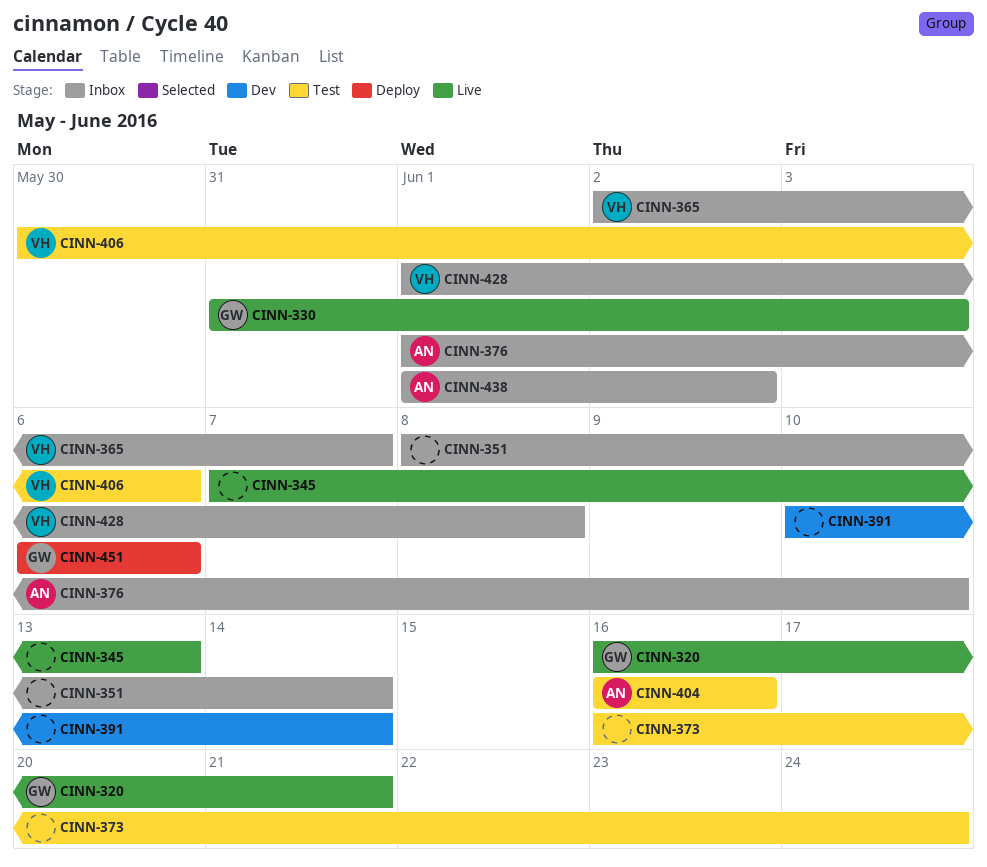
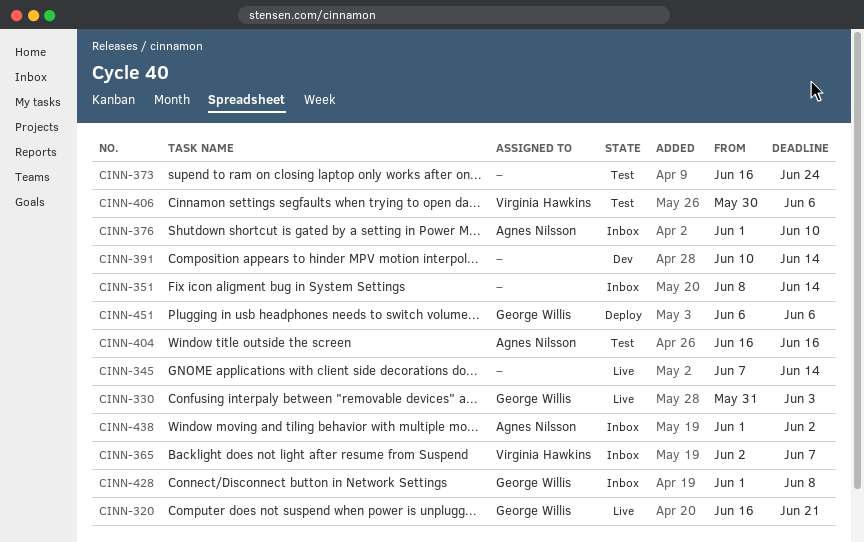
CINN-345, due: Jun 13 -> Jun 14
CINN-428, owner: Virginia Hawkins -> George Willis

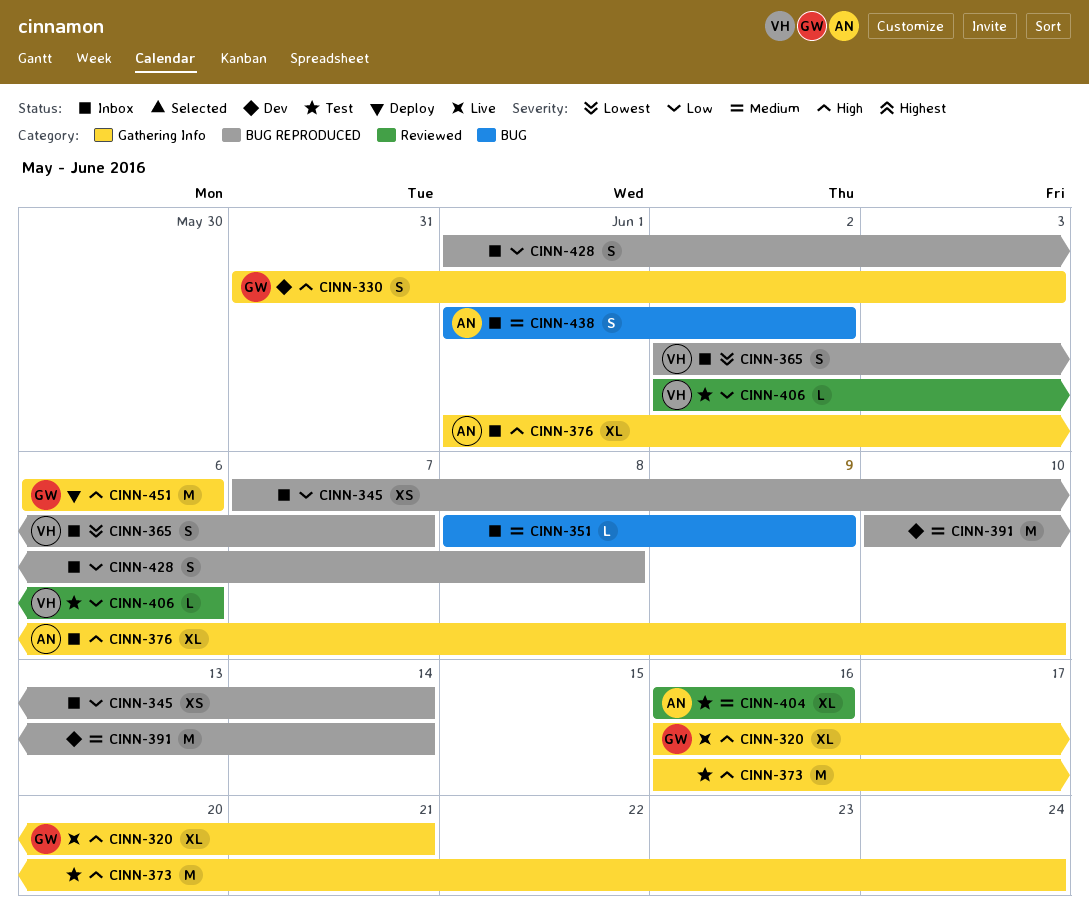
CINN-330, status: Live -> Dev
CINN-345, status: Live -> Inbox
CINN-351, due: Jun 14 -> Jun 9
CINN-406, start: May 30 -> Jun 2
CINN-428, owner: George Willis -> none

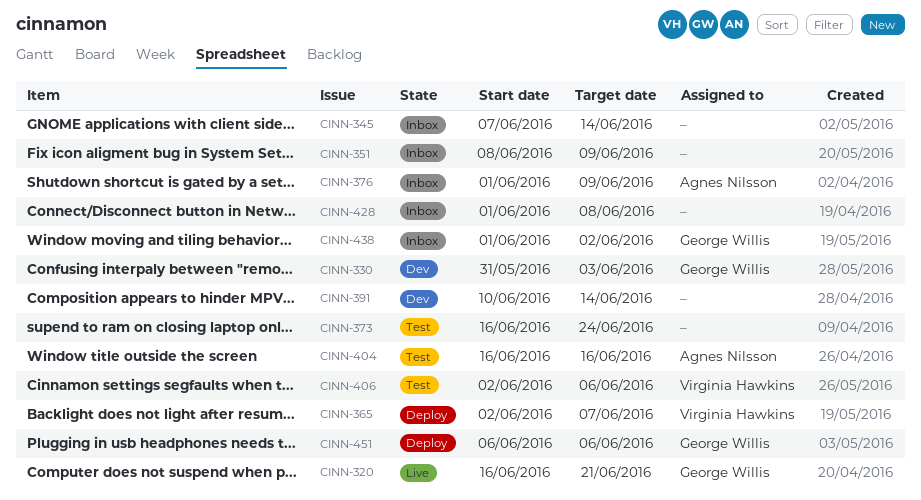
CINN-365, status: Inbox -> Deploy
CINN-376, due: Jun 10 -> Jun 9
CINN-438, owner: Agnes Nilsson -> George Willis

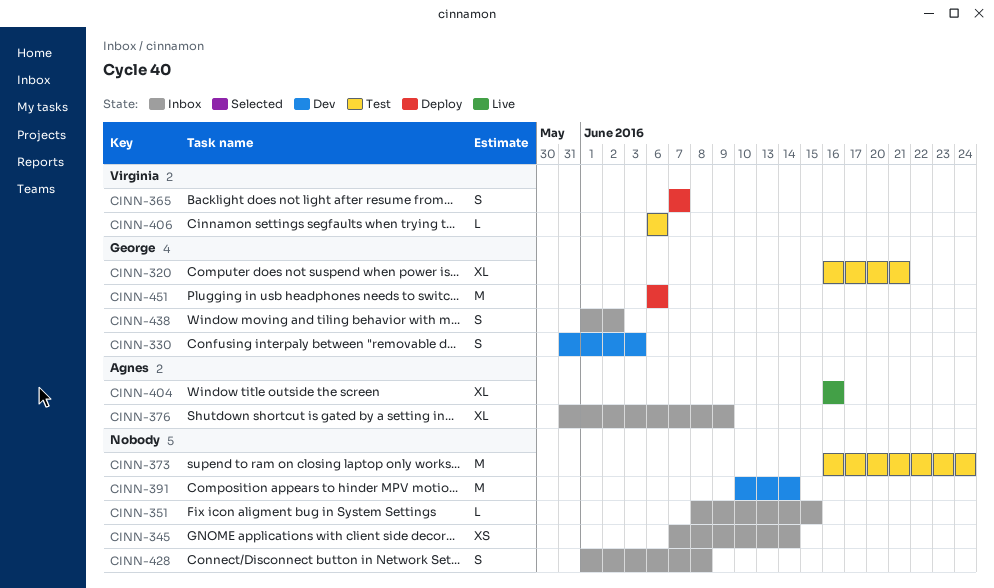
CINN-320, status: Live -> Test
CINN-351, due: Jun 9 -> Jun 15
CINN-365, start: Jun 2 -> Jun 7
CINN-376, start: Jun 1 -> May 31
CINN-404, status: Test -> Live
CINN-406, start: Jun 2 -> Jun 6

